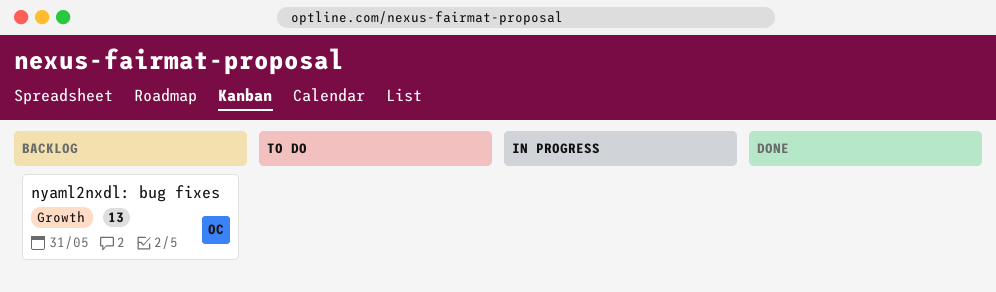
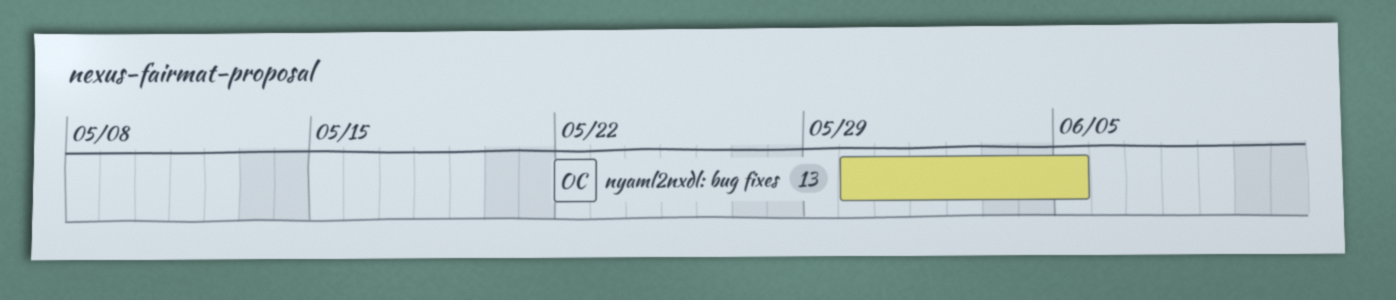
nyaml2nxdl: bug fixes, due: May 31 -> Jun 5

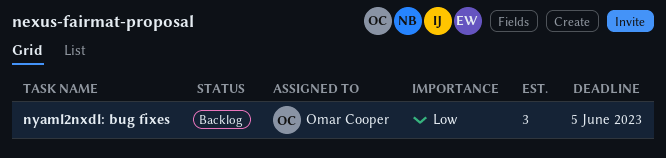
nyaml2nxdl: bug fixes, estimate: 13 -> 3

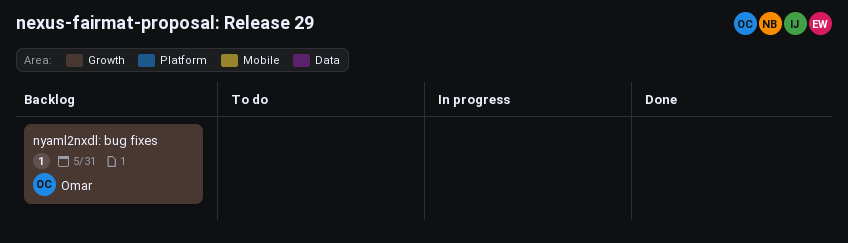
nyaml2nxdl: bug fixes, estimate: 3 -> 1
nyaml2nxdl: bug fixes, due: Jun 5 -> May 31

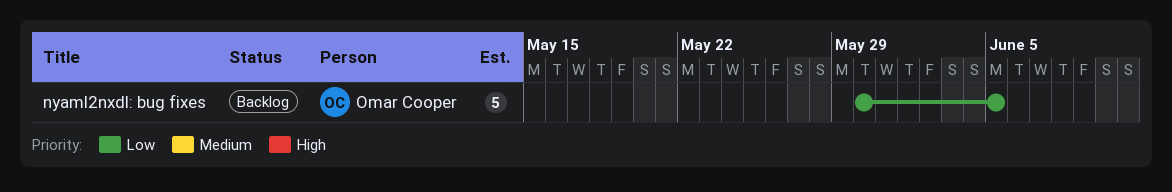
nyaml2nxdl: bug fixes, estimate: 1 -> 5
nyaml2nxdl: bug fixes, due: May 31 -> Jun 5

